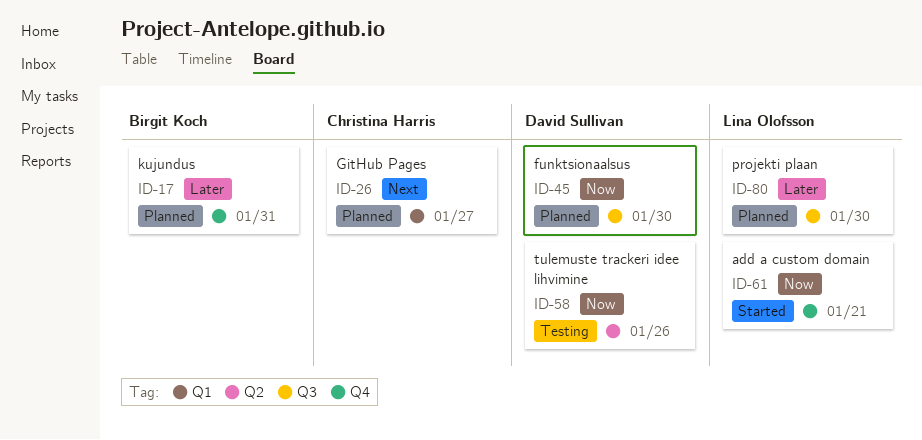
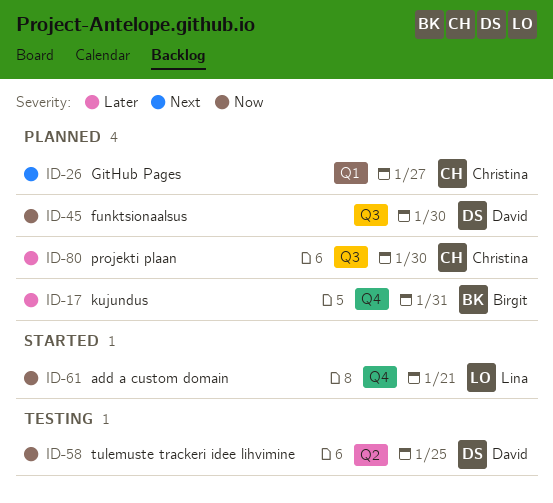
ID-58, due: Jan 26 -> Jan 25
ID-80, owner: Lina Olofsson -> Christina Harris

